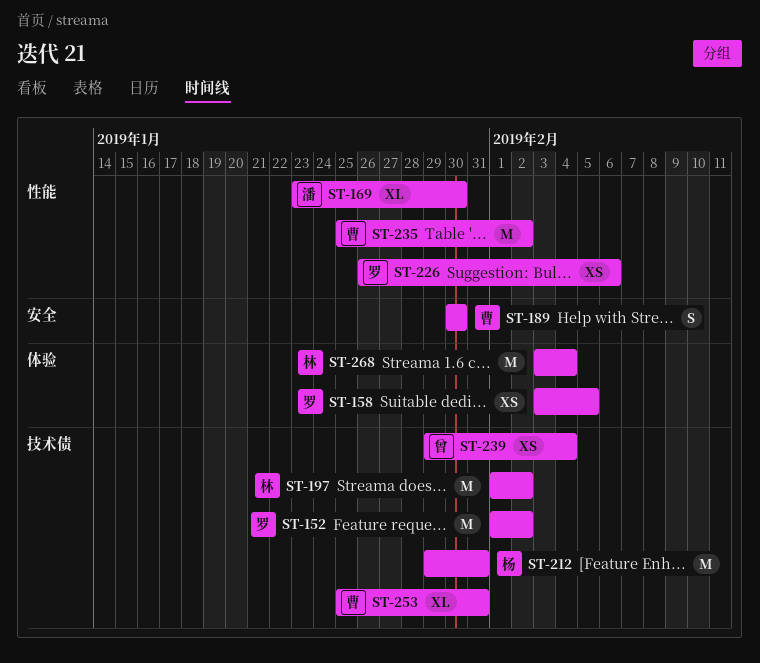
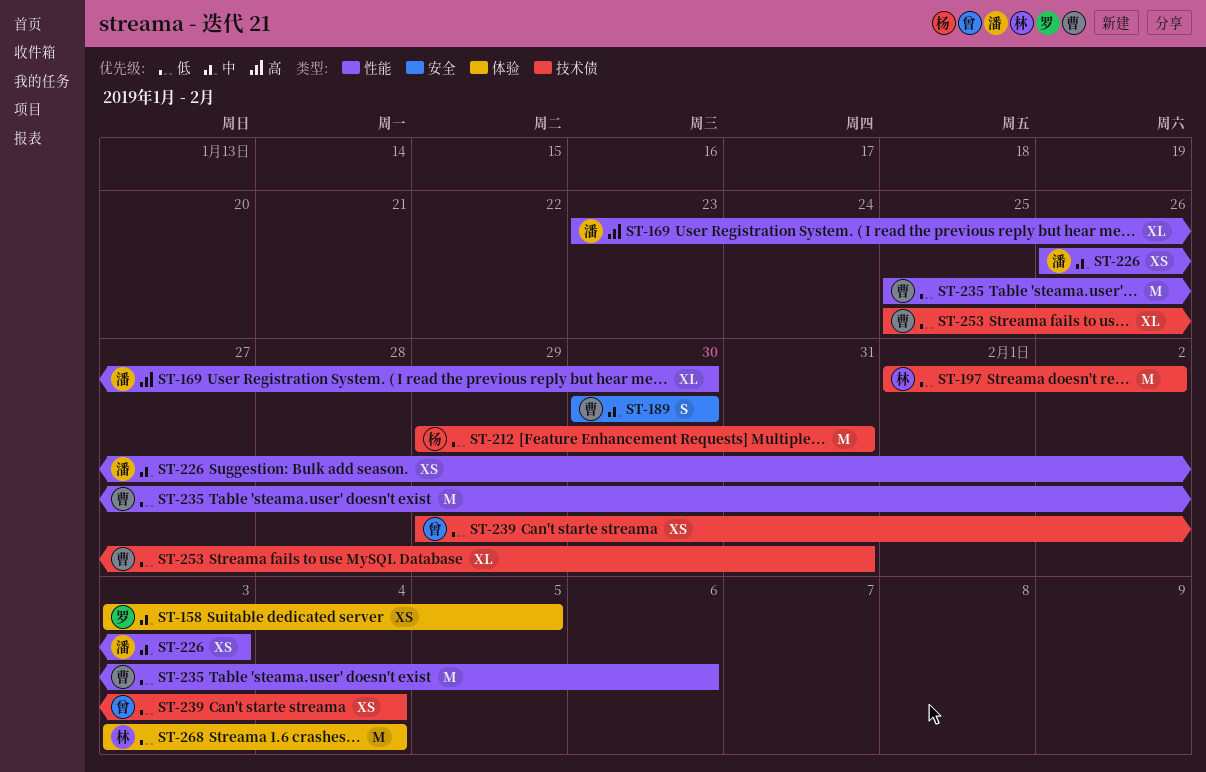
ST-152: present -> none
ST-226, owner: 罗 -> 潘
ST-226, due: Feb 6 -> Feb 3
ST-235, due: Feb 2 -> Feb 6

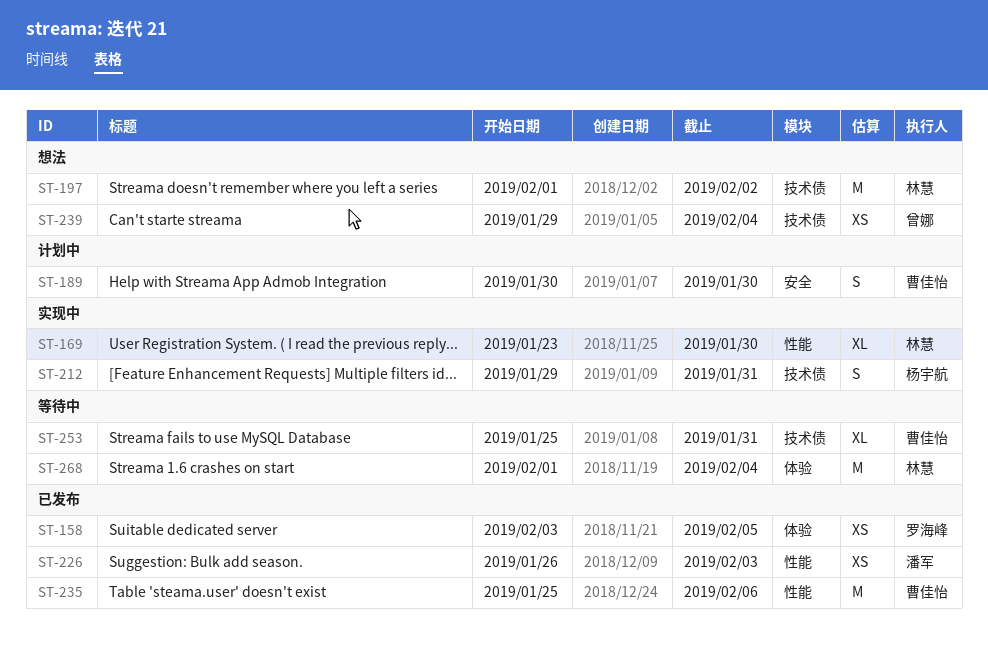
ST-169, owner: 潘军 -> 林慧
ST-212, estimate: M -> S
ST-268, start: Feb 3 -> Feb 1

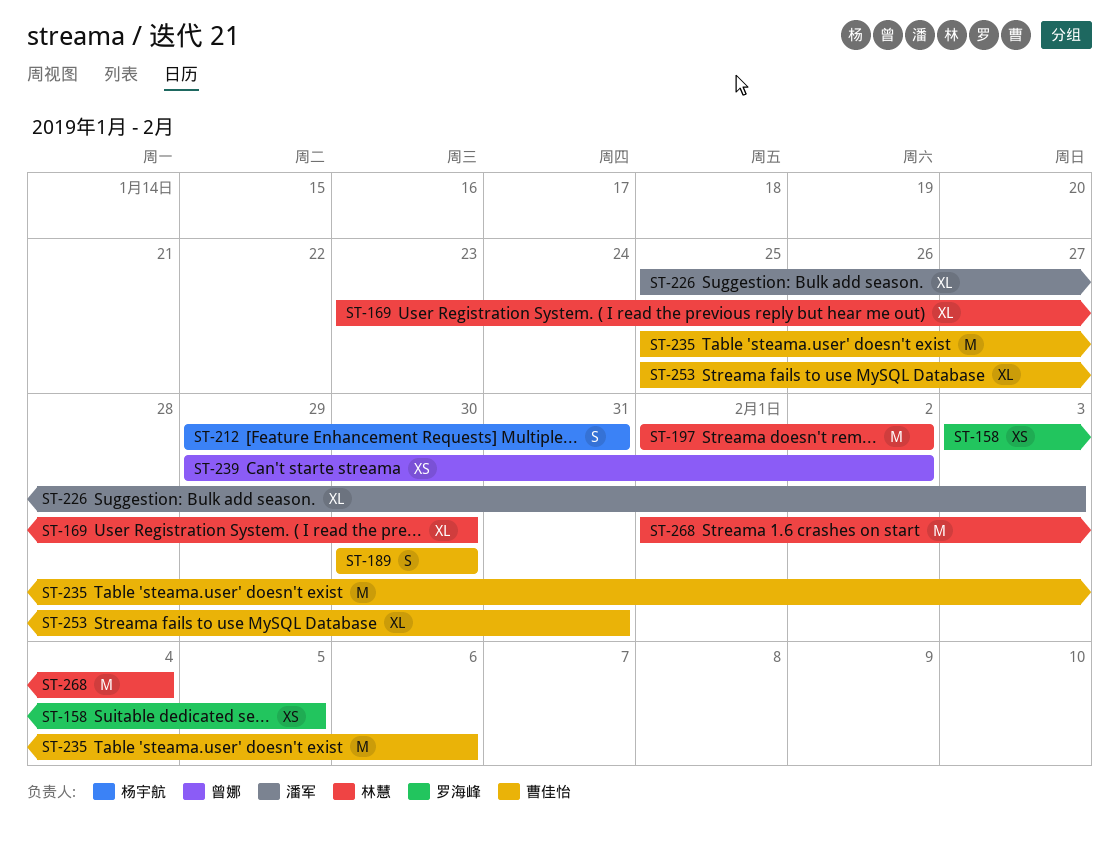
ST-226, estimate: XS -> XL
ST-226, start: Jan 26 -> Jan 25
ST-239, due: Feb 4 -> Feb 2

